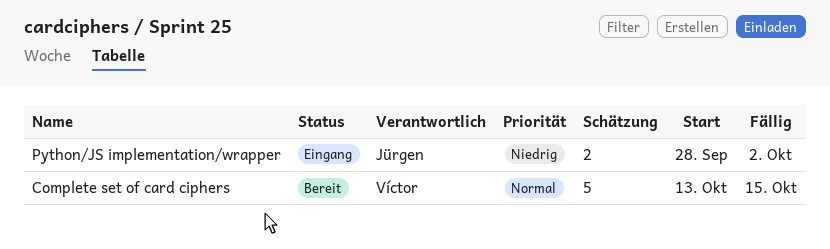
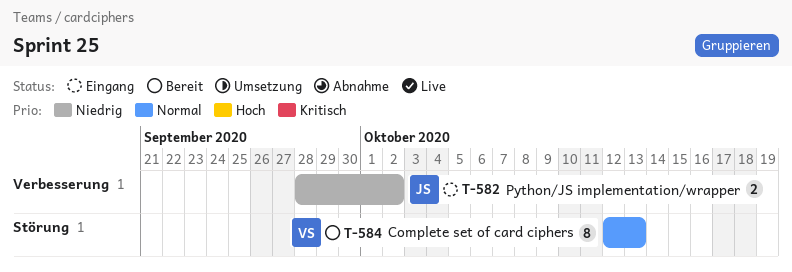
Complete set of card ciphers, estimate: 5 -> 8
Complete set of card ciphers, start: Oct 13 -> Oct 12
Complete set of card ciphers, due: Oct 15 -> Oct 13

